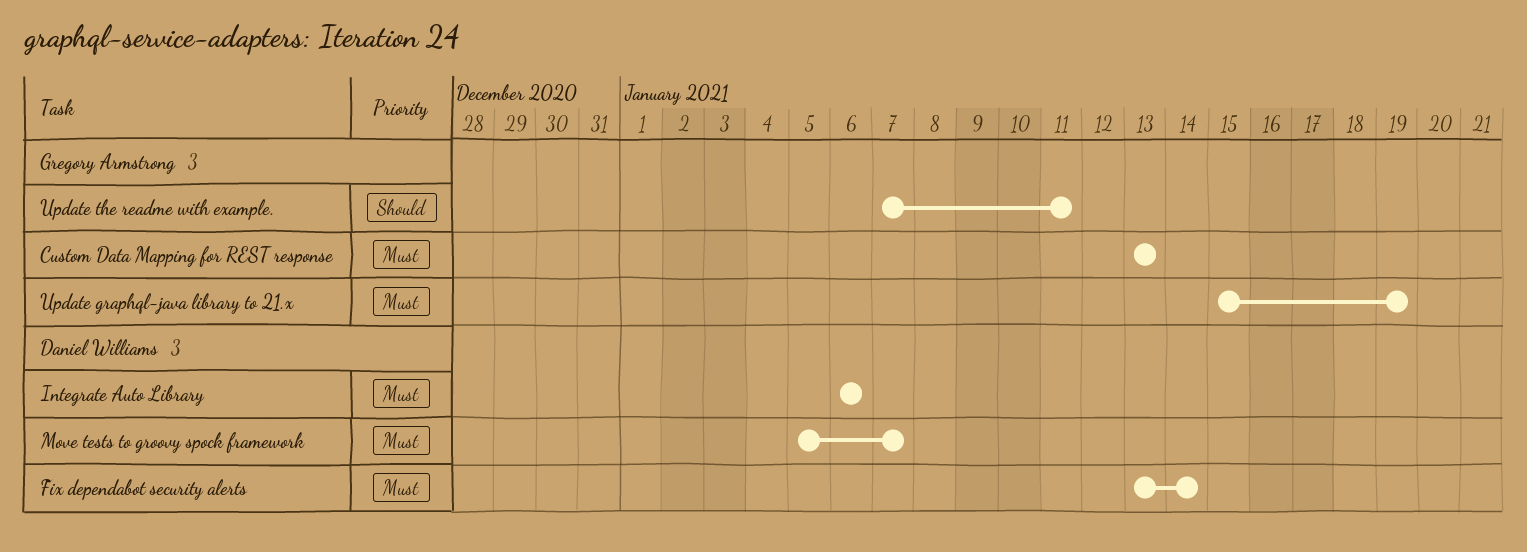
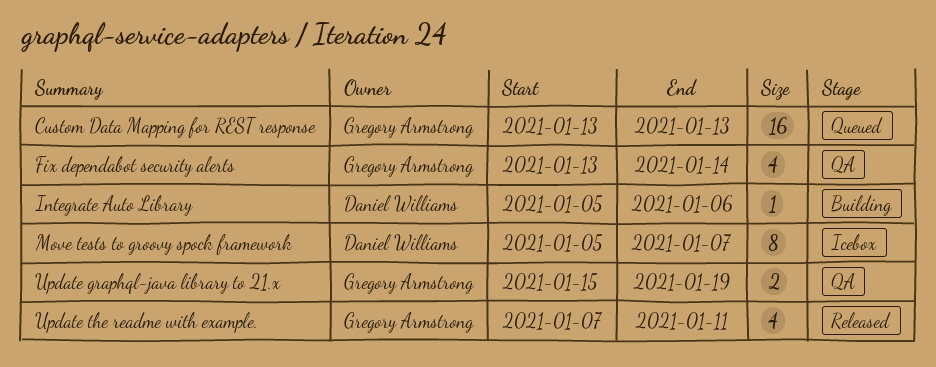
Fix dependabot security alerts, owner: Daniel Williams -> Gregory Armstrong
Integrate Auto Library, start: Jan 6 -> Jan 5

